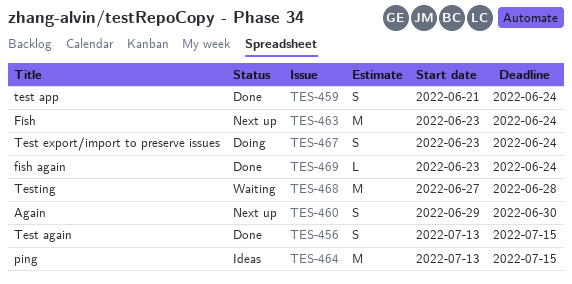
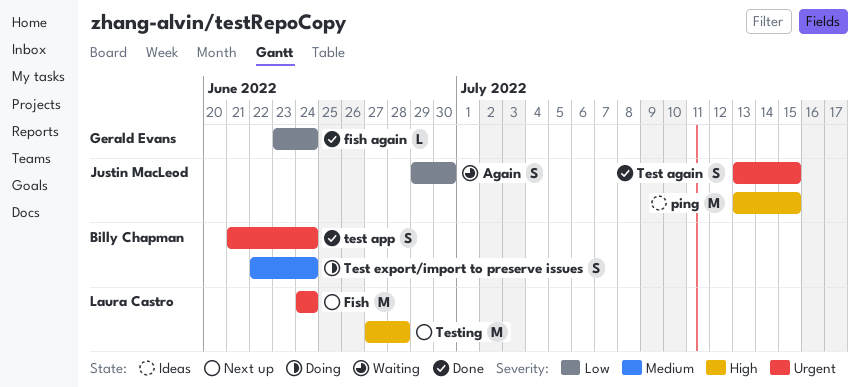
Again, status: Next up -> Waiting
Fish, start: Jun 23 -> Jun 24
Test export/import to preserve issues, start: Jun 23 -> Jun 22
Testing, status: Waiting -> Next up

